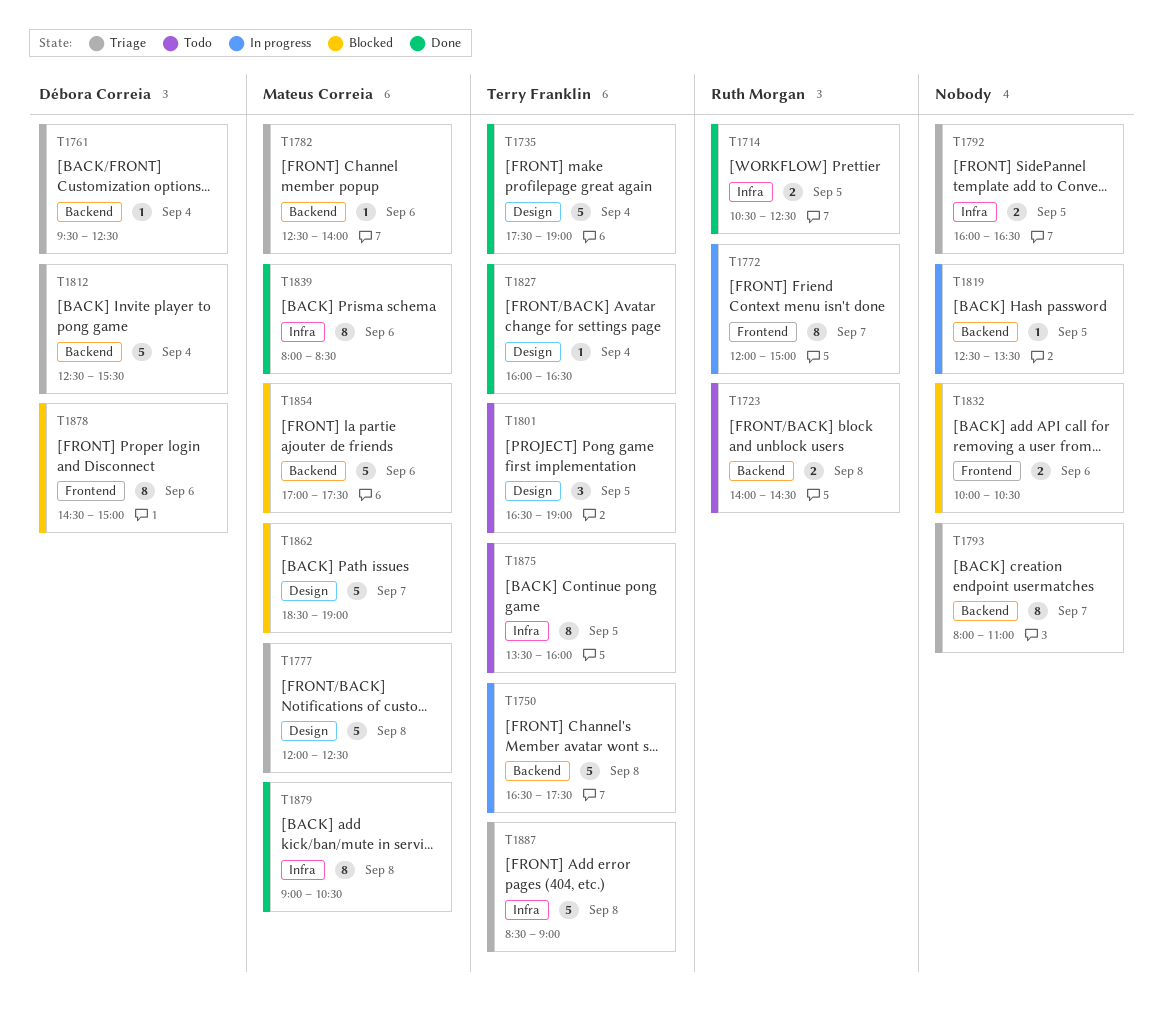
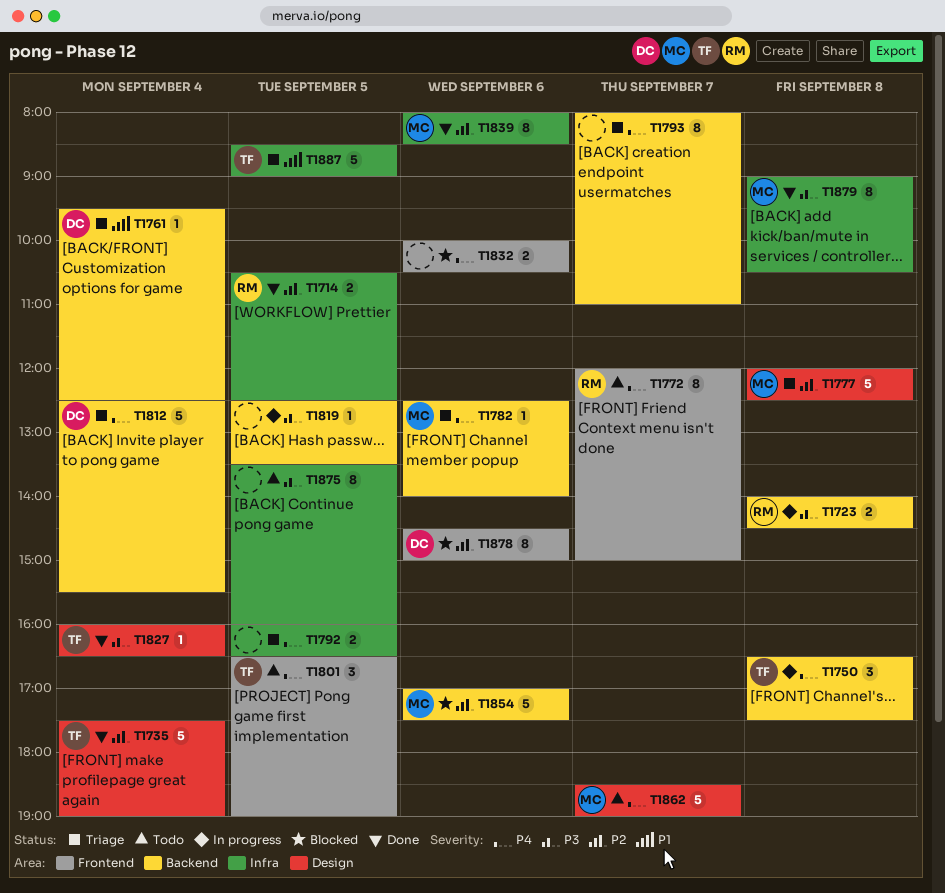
T1723, status: Todo -> In progress
T1750, estimate: 5 -> 3
T1772, status: In progress -> Todo
T1801, label: Design -> Frontend
T1862, status: Blocked -> Todo
T1875, owner: Terry Franklin -> none
T1887, day: Sep 8 -> Sep 5

